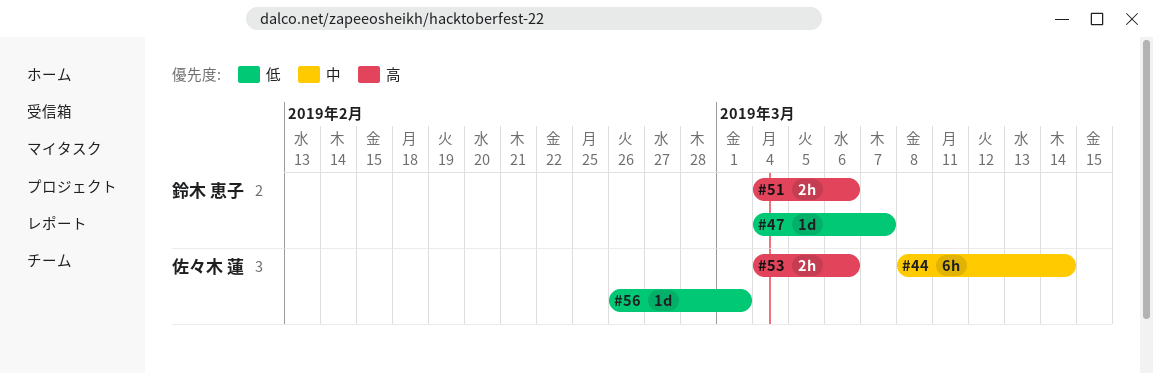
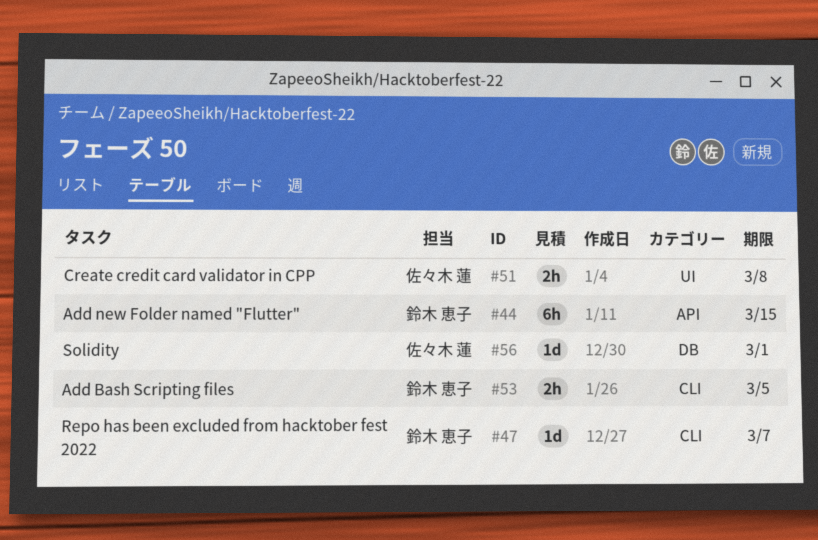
#44, owner: 佐々木 蓮 -> 鈴木 恵子
#44, due: Mar 14 -> Mar 15
#51, owner: 鈴木 恵子 -> 佐々木 蓮
#51, due: Mar 6 -> Mar 8
#53, owner: 佐々木 蓮 -> 鈴木 恵子
#53, due: Mar 6 -> Mar 5

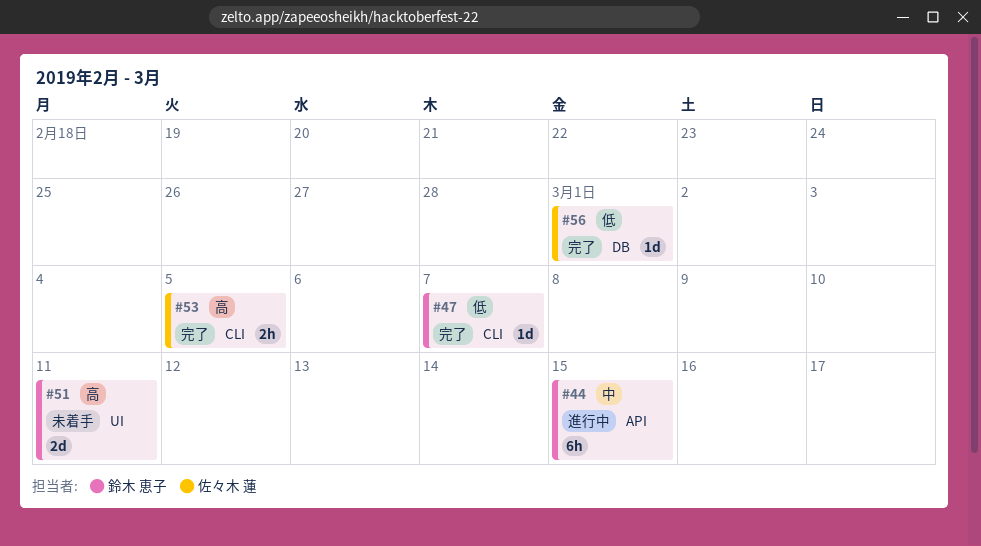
#51, owner: 佐々木 蓮 -> 鈴木 恵子
#51, estimate: 2h -> 2d
#51, due: Mar 8 -> Mar 11
#53, owner: 鈴木 恵子 -> 佐々木 蓮

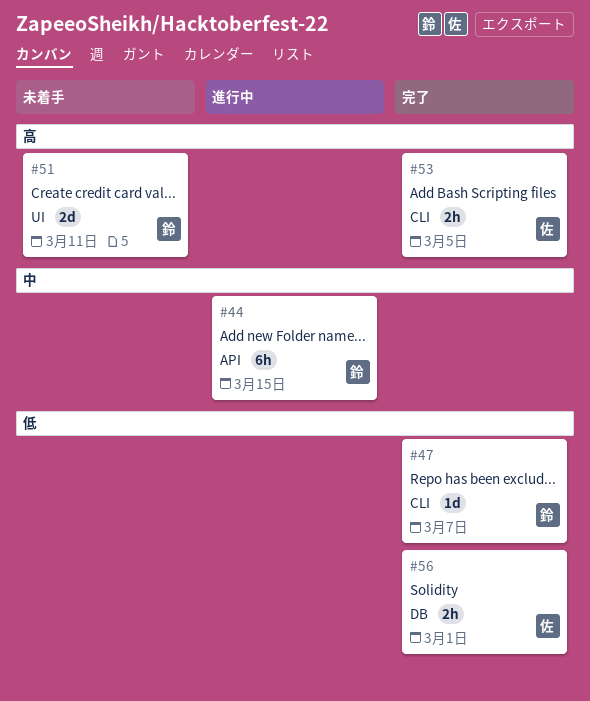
#56, estimate: 1d -> 2h

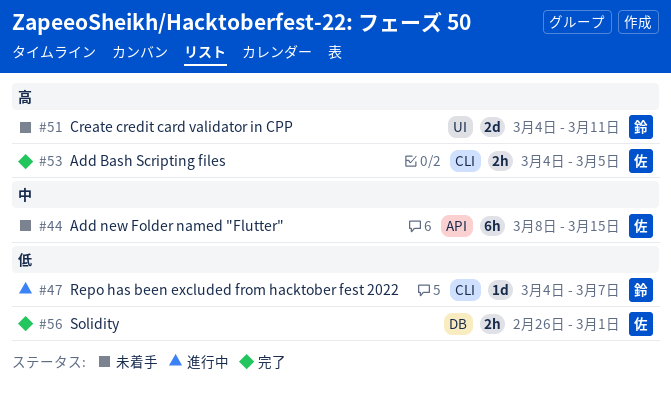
#44, status: 進行中 -> 未着手
#44, owner: 鈴 -> 佐
#47, status: 完了 -> 進行中

